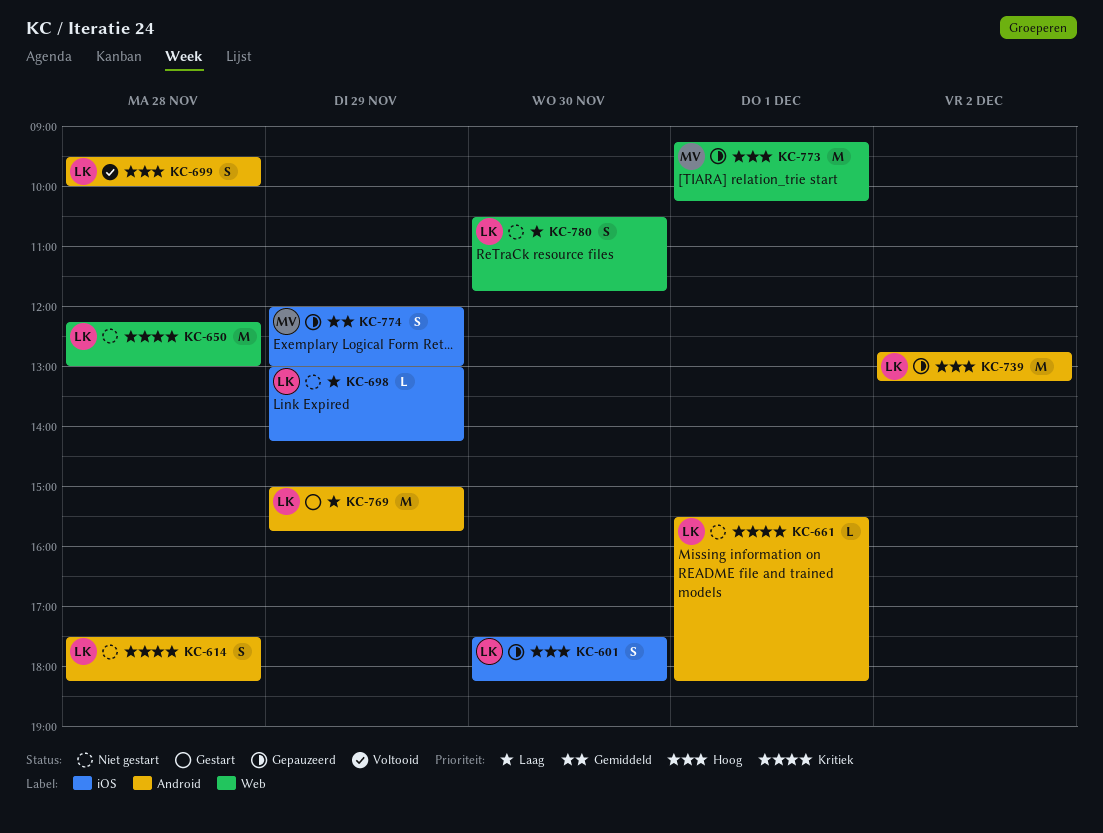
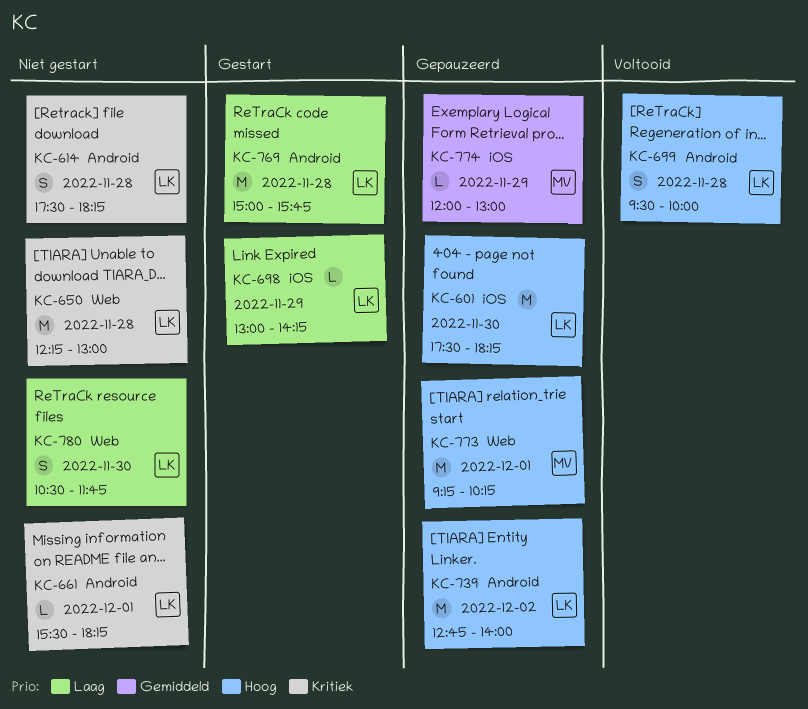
KC-601, estimate: S -> M
KC-698, status: Niet gestart -> Gestart
KC-739, ends: 13:15 -> 14:00
KC-769, day: Nov 29 -> Nov 28
KC-774, estimate: S -> L

